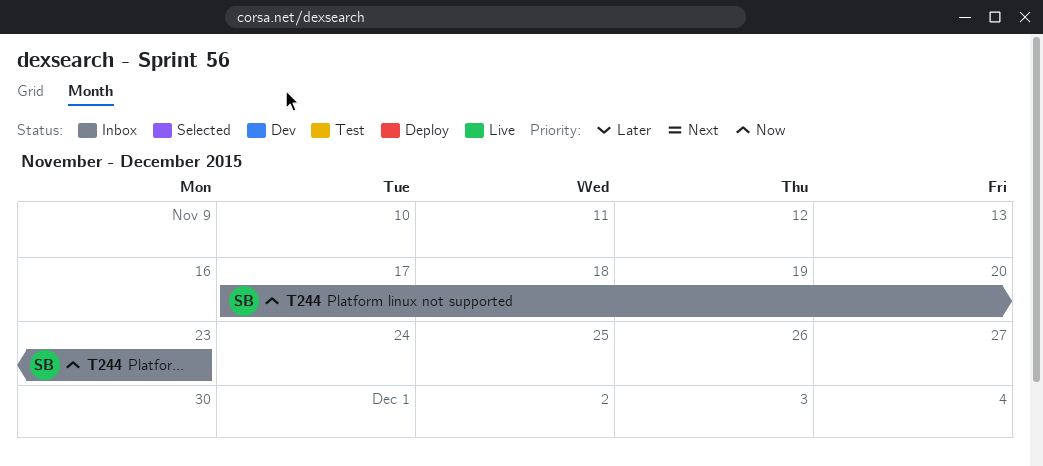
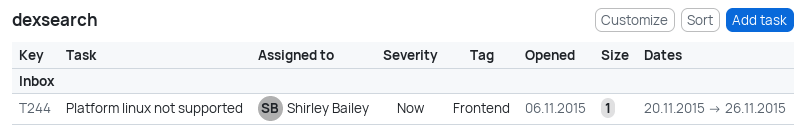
T244, start: Nov 17 -> Nov 20
T244, due: Nov 23 -> Nov 26

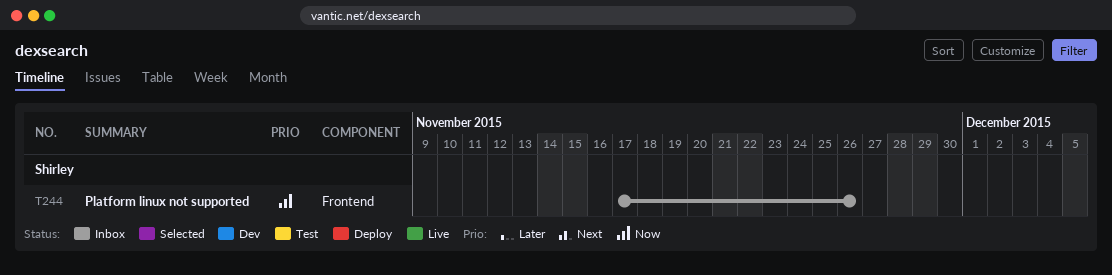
T244, start: Nov 20 -> Nov 17

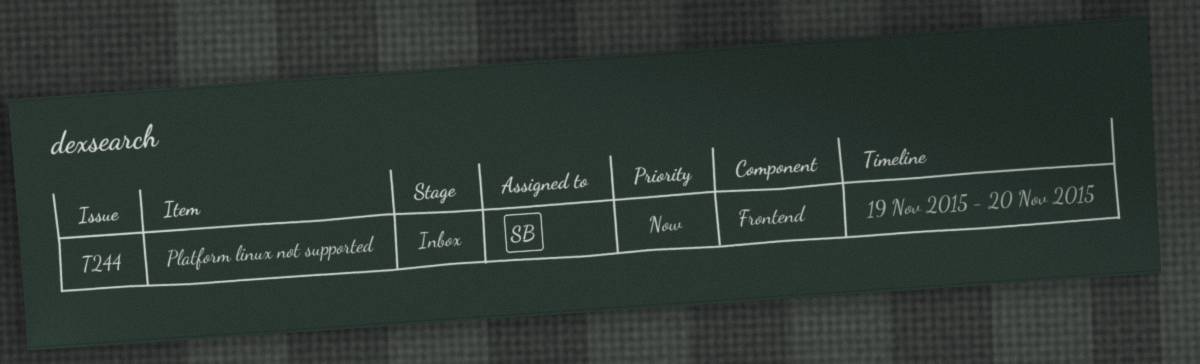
T244, start: Nov 17 -> Nov 19
T244, due: Nov 26 -> Nov 20

